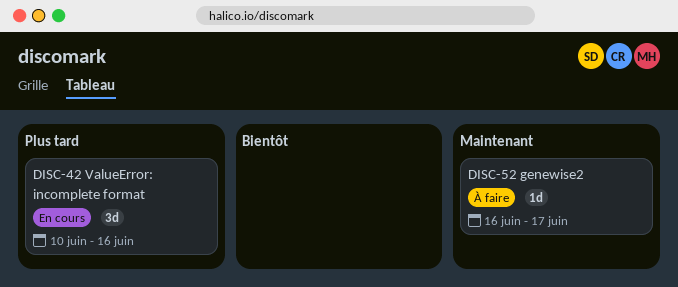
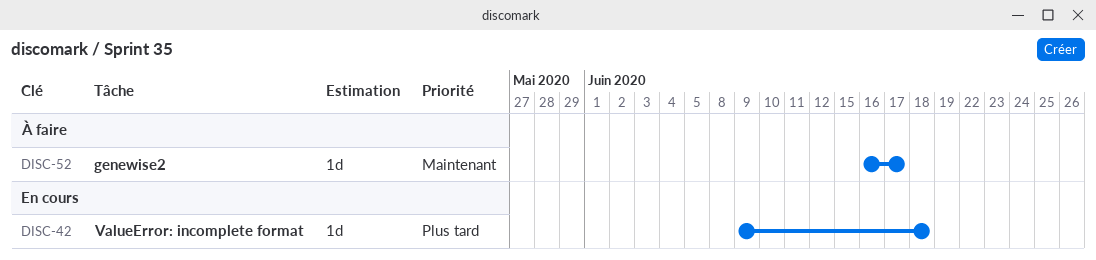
DISC-42, estimate: 3d -> 1d
DISC-42, start: Jun 10 -> Jun 9
DISC-42, due: Jun 16 -> Jun 18

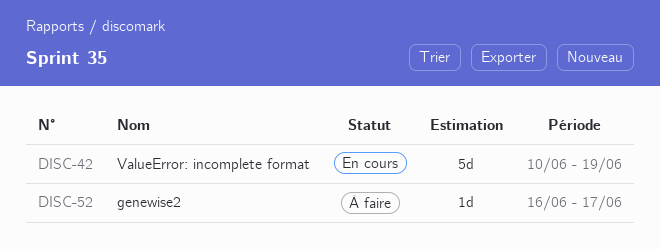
DISC-42, estimate: 1d -> 5d
DISC-42, start: Jun 9 -> Jun 10
DISC-42, due: Jun 18 -> Jun 19

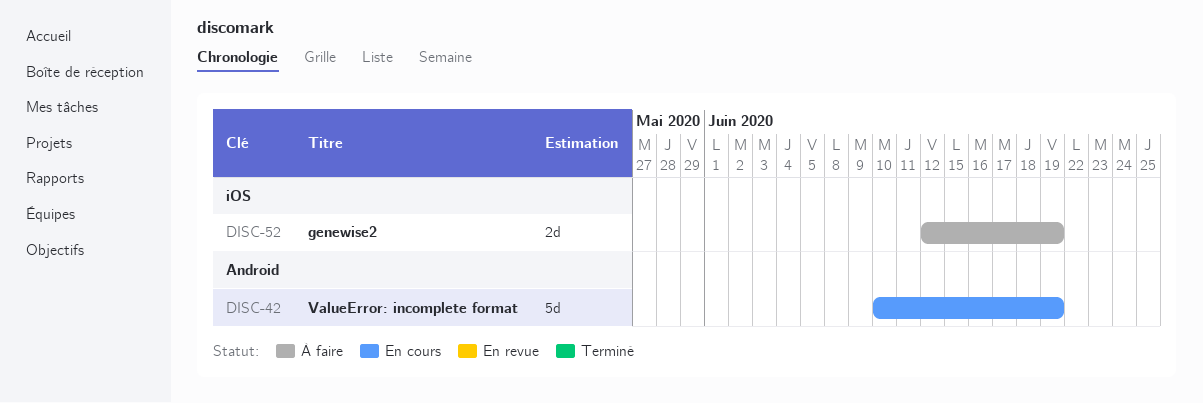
DISC-52, estimate: 1d -> 2d
DISC-52, start: Jun 16 -> Jun 12
DISC-52, due: Jun 17 -> Jun 19

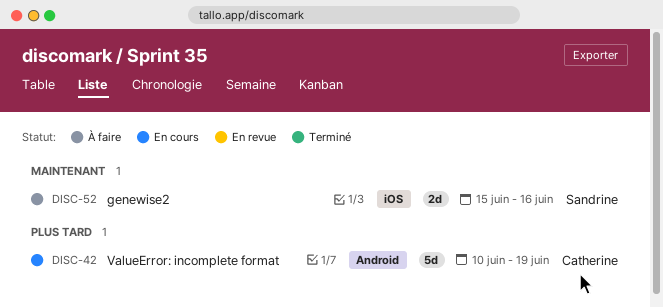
DISC-52, start: Jun 12 -> Jun 15
DISC-52, due: Jun 19 -> Jun 16

